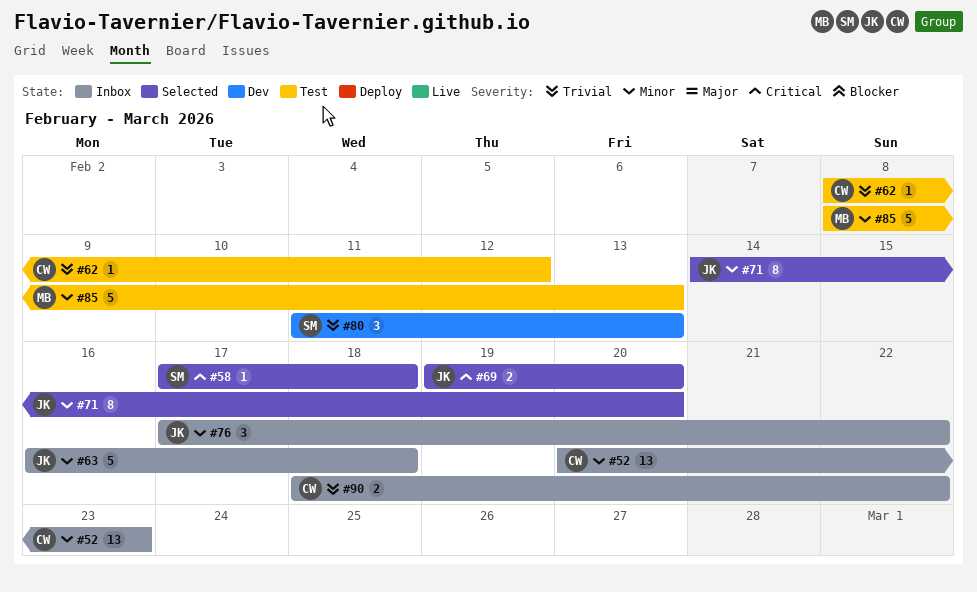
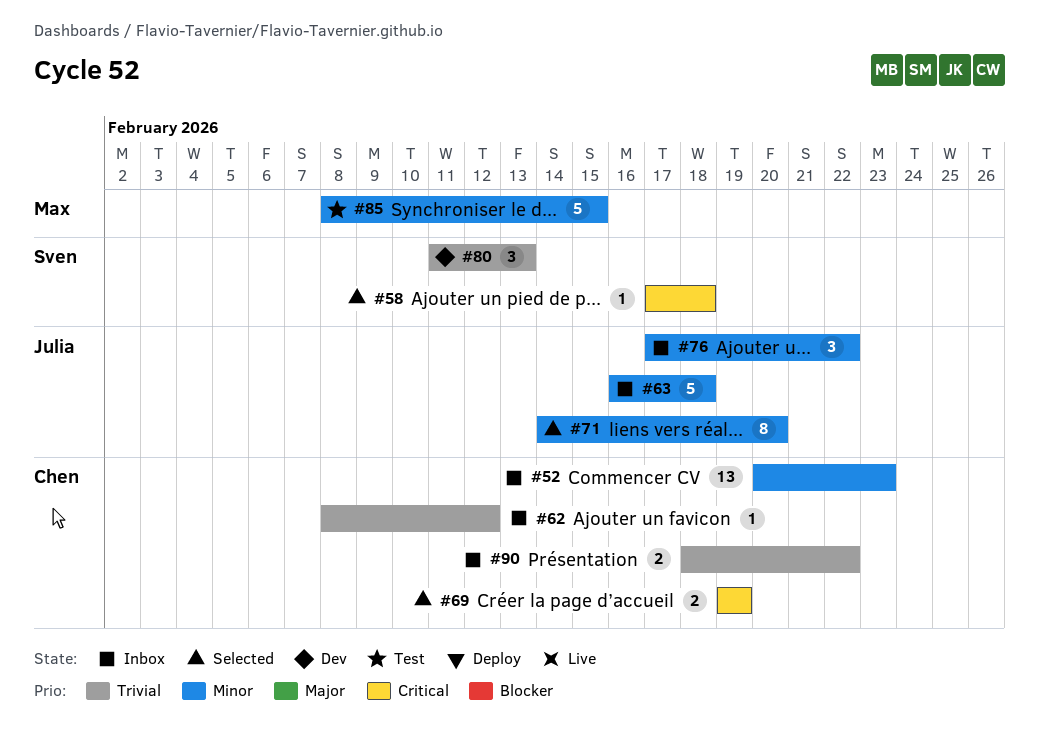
#62, status: Test -> Inbox
#69, owner: Julia -> Chen
#69, due: Feb 20 -> Feb 19
#85, due: Feb 13 -> Feb 15

